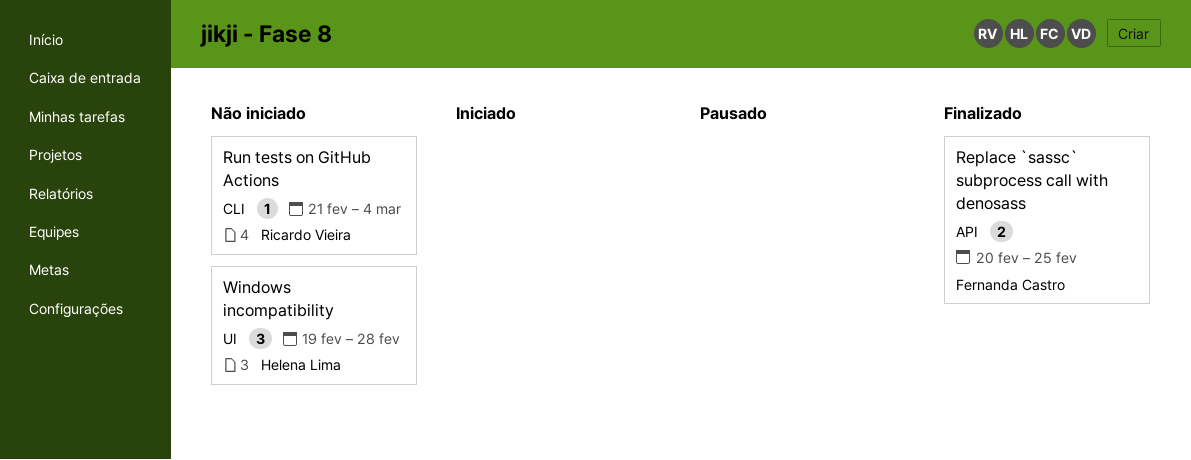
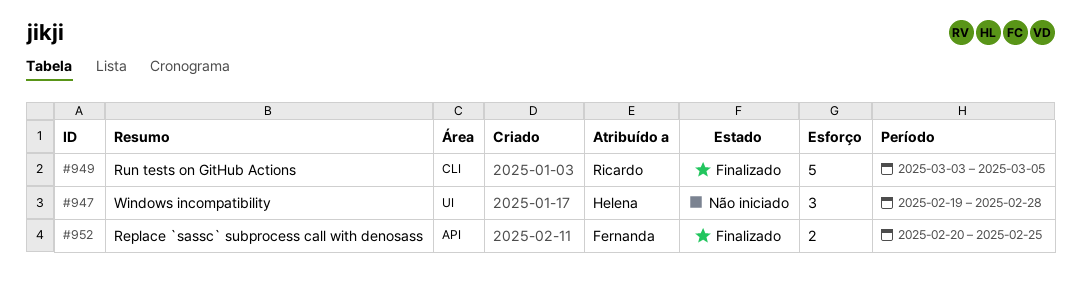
Run tests on GitHub Actions, status: Não iniciado -> Finalizado
Run tests on GitHub Actions, estimate: 1 -> 5
Run tests on GitHub Actions, start: Feb 21 -> Mar 3
Run tests on GitHub Actions, due: Mar 4 -> Mar 5

